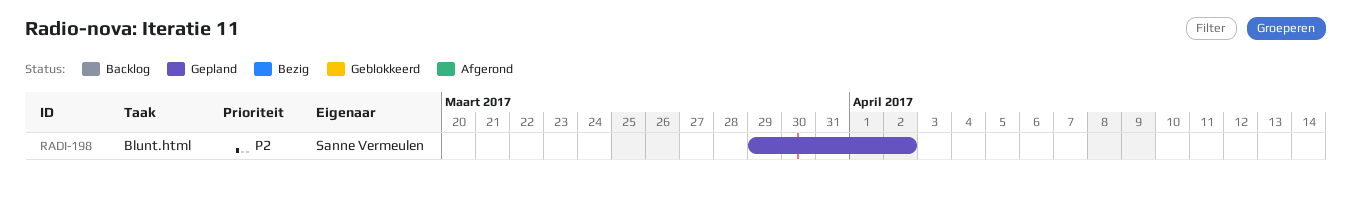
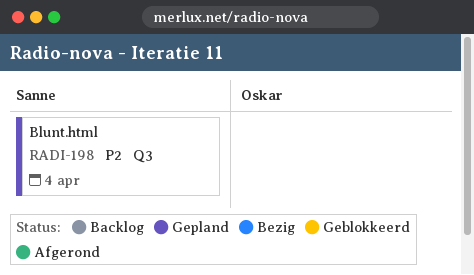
RADI-198, due: Apr 2 -> Apr 4

